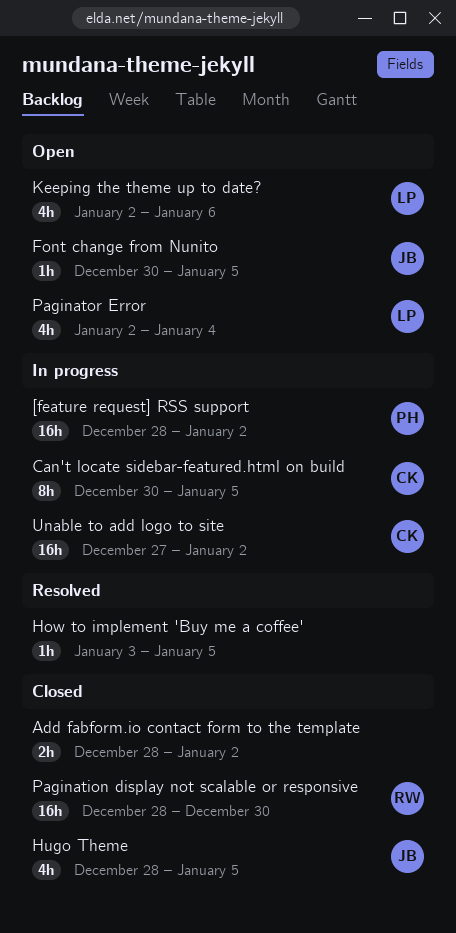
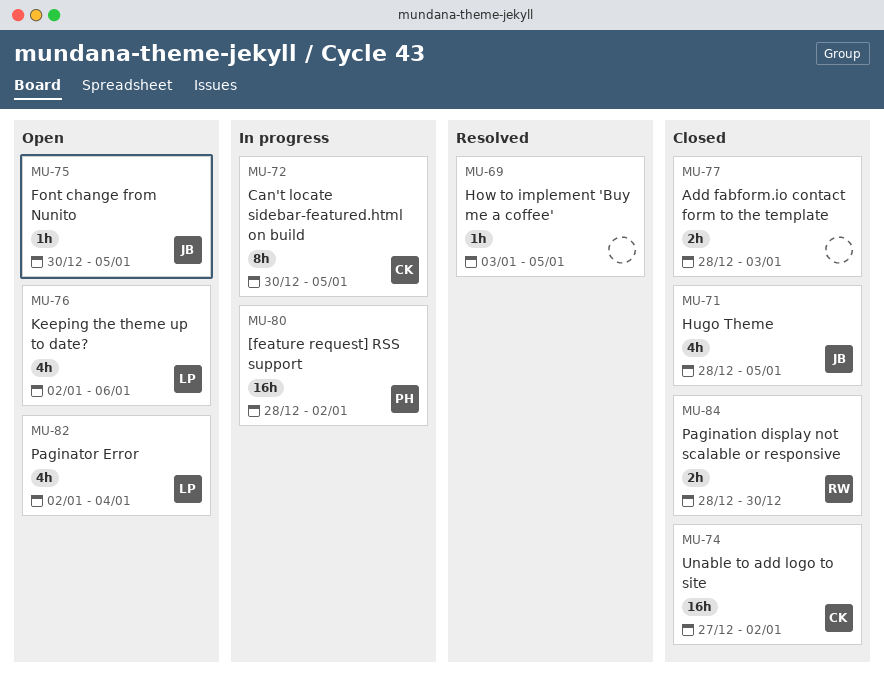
Add fabform.io contact form to the template, due: Jan 2 -> Jan 3
Pagination display not scalable or responsive, estimate: 16h -> 2h
Unable to add logo to site, status: In progress -> Closed

